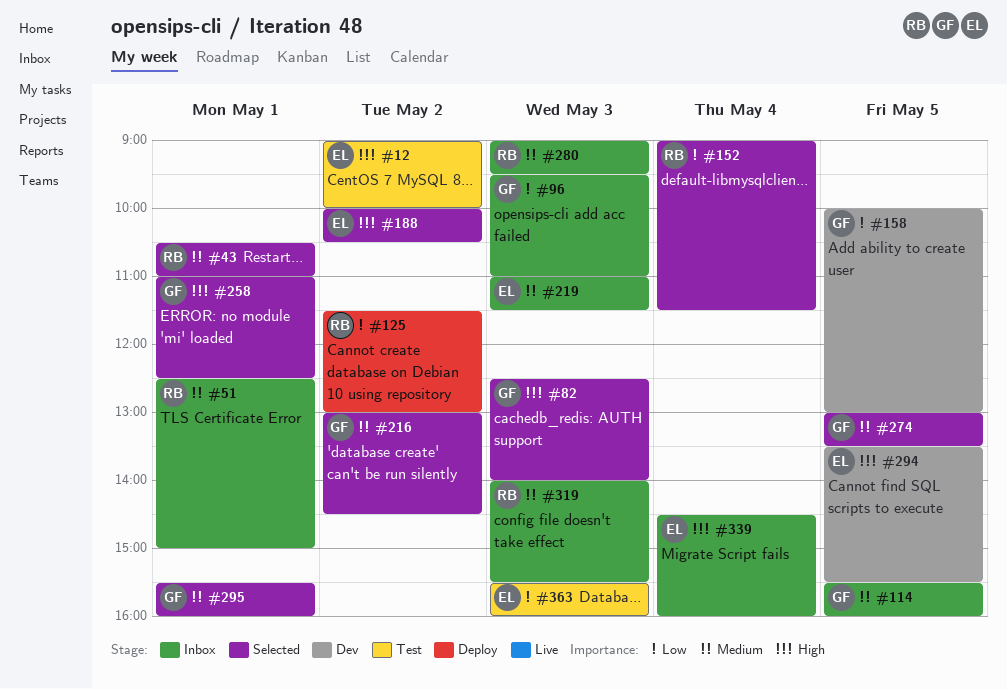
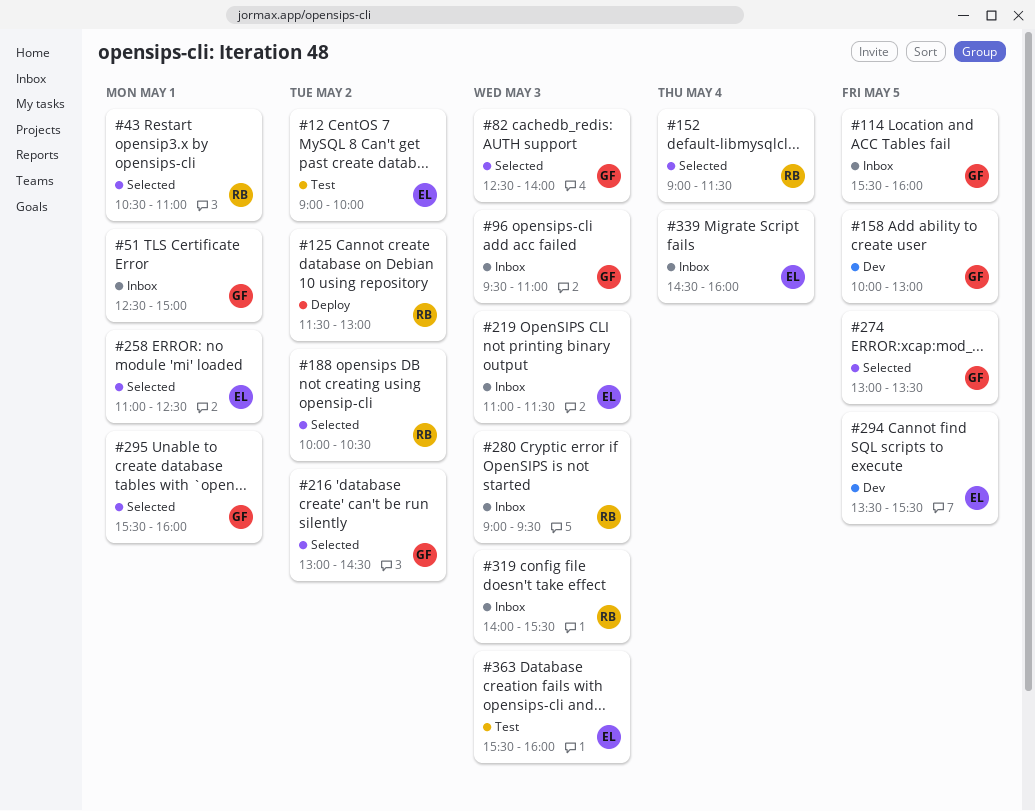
#51, owner: RB -> GF
#188, owner: EL -> RB
#258, owner: GF -> EL

